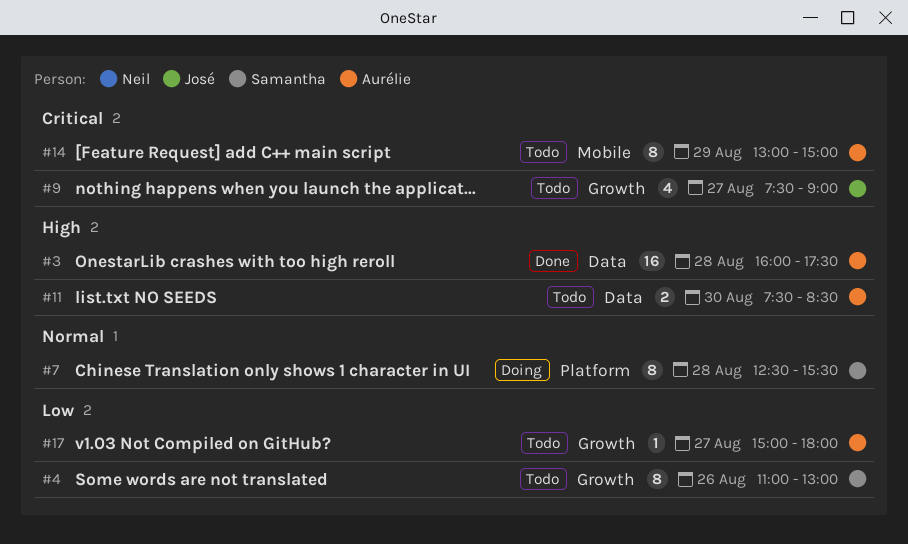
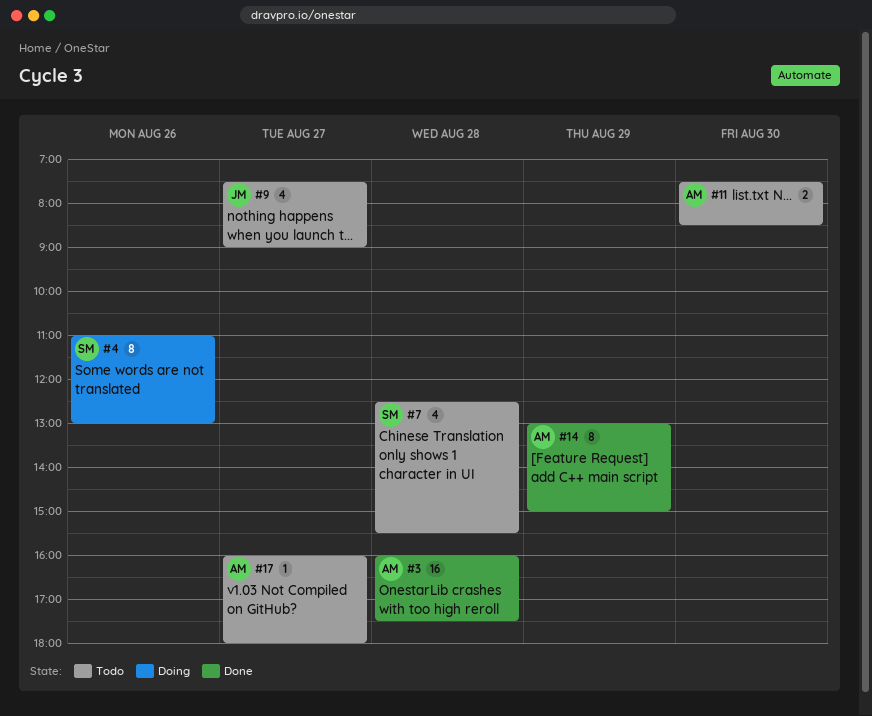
#4, status: Todo -> Doing
#7, status: Doing -> Todo
#7, estimate: 8 -> 4
#14, status: Todo -> Done
#17, begins: 15:00 -> 16:00

